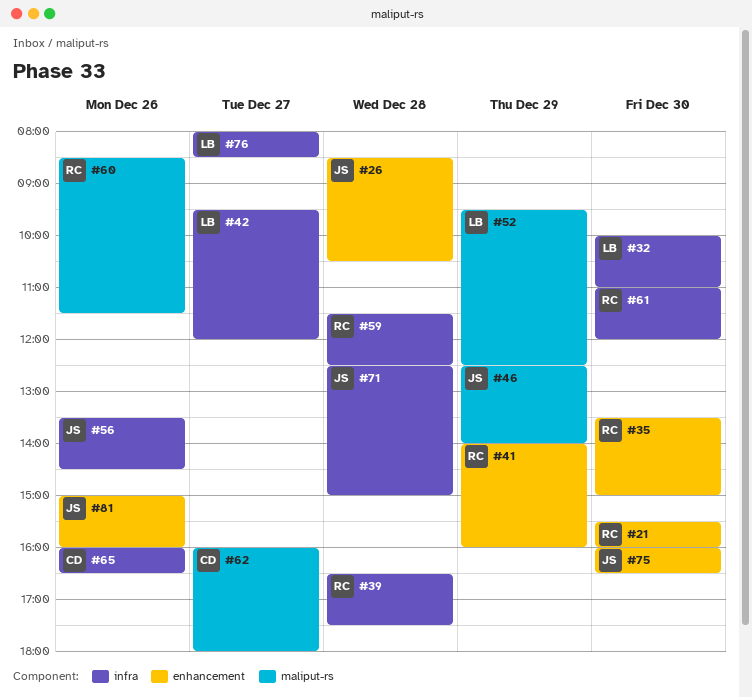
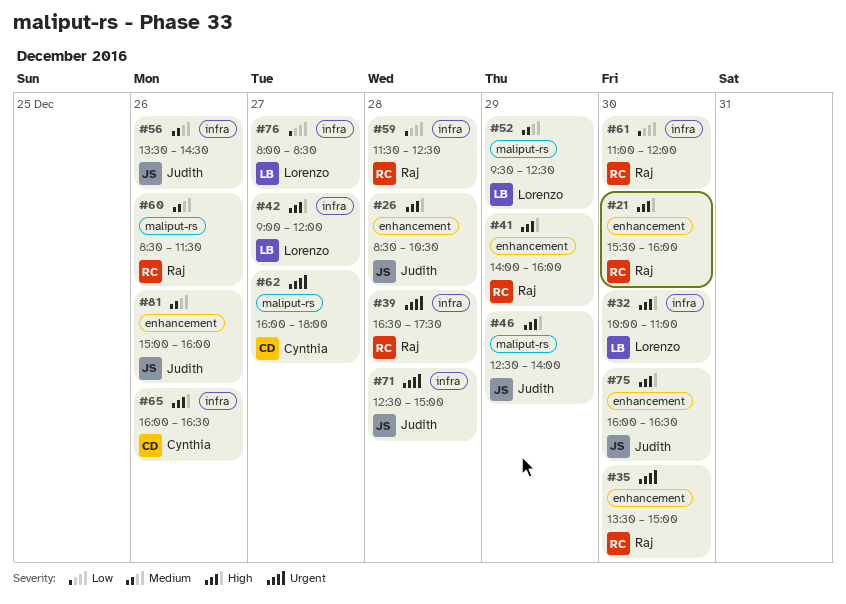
#42, begins: 09:30 -> 09:00

